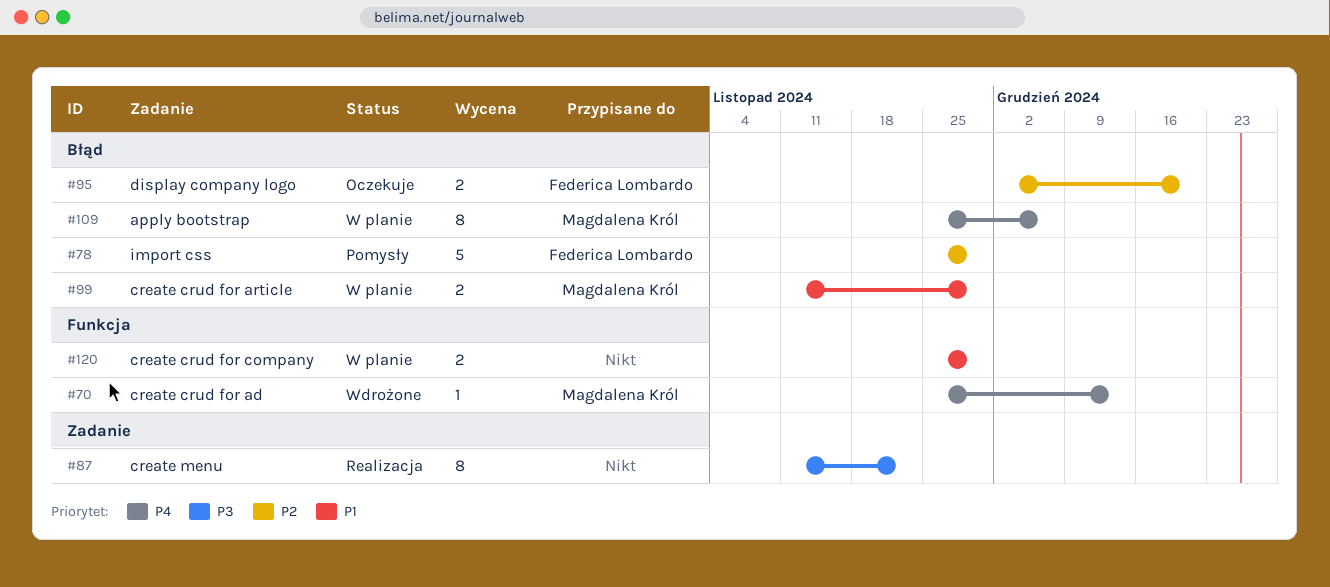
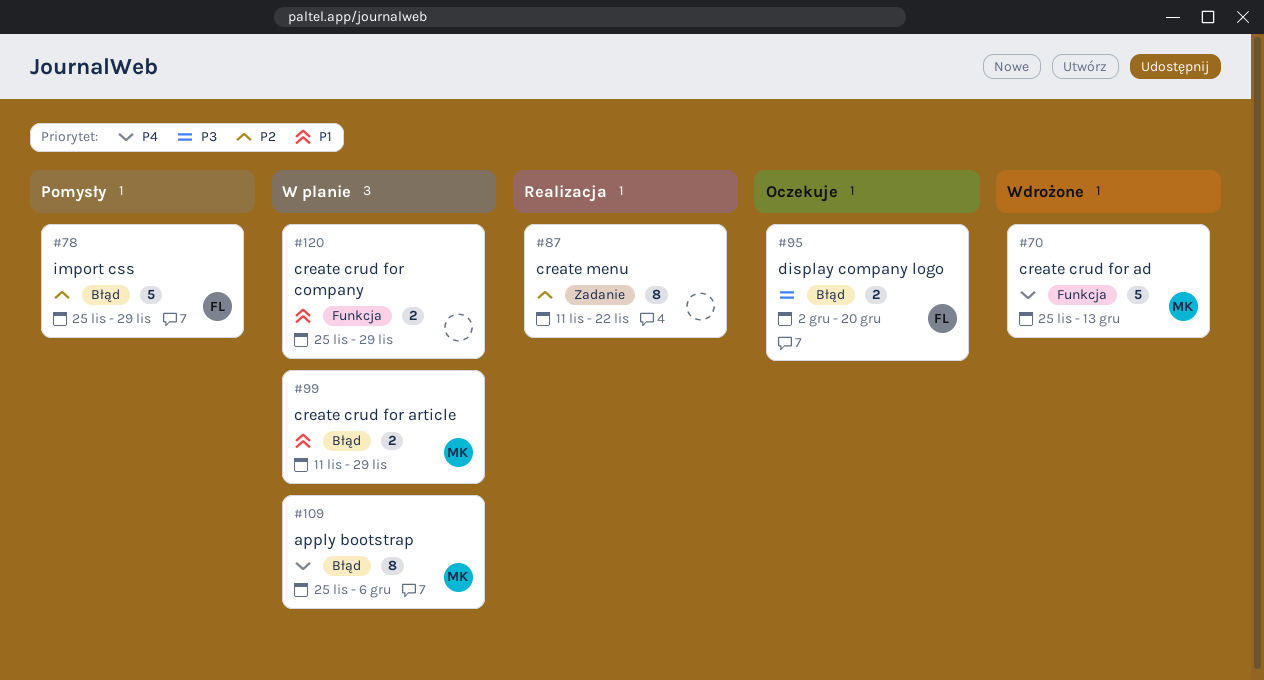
#70, estimate: 1 -> 5
#87, priority: P3 -> P2
#95, priority: P2 -> P3

